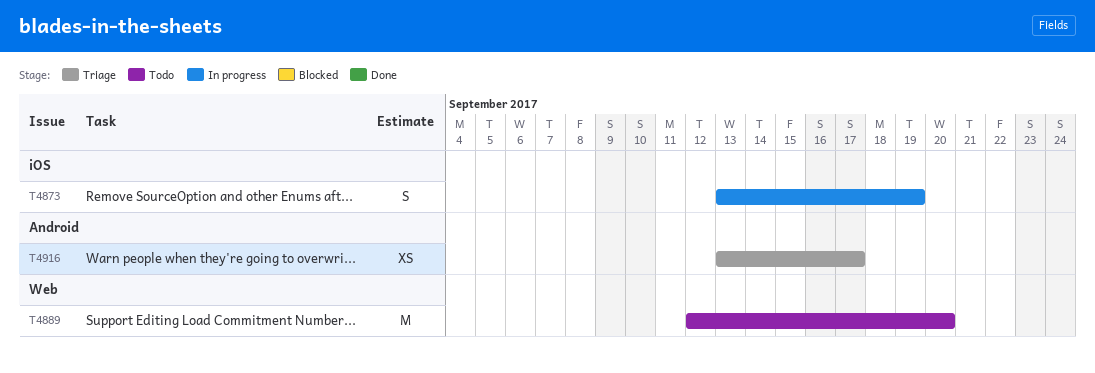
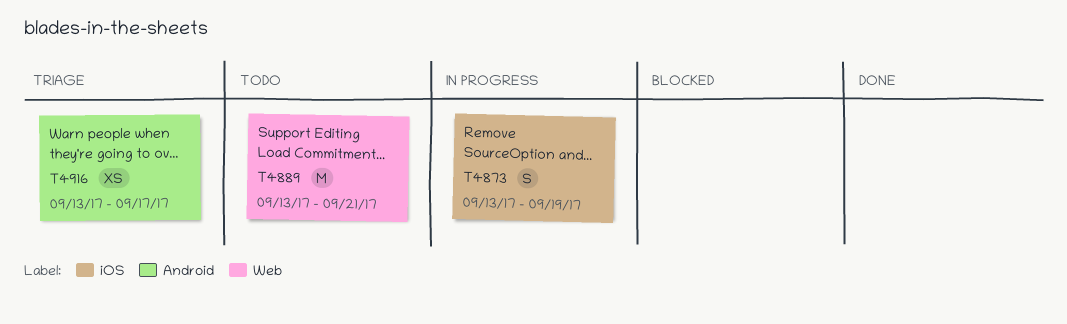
T4889, start: Sep 12 -> Sep 13
T4889, due: Sep 20 -> Sep 21

